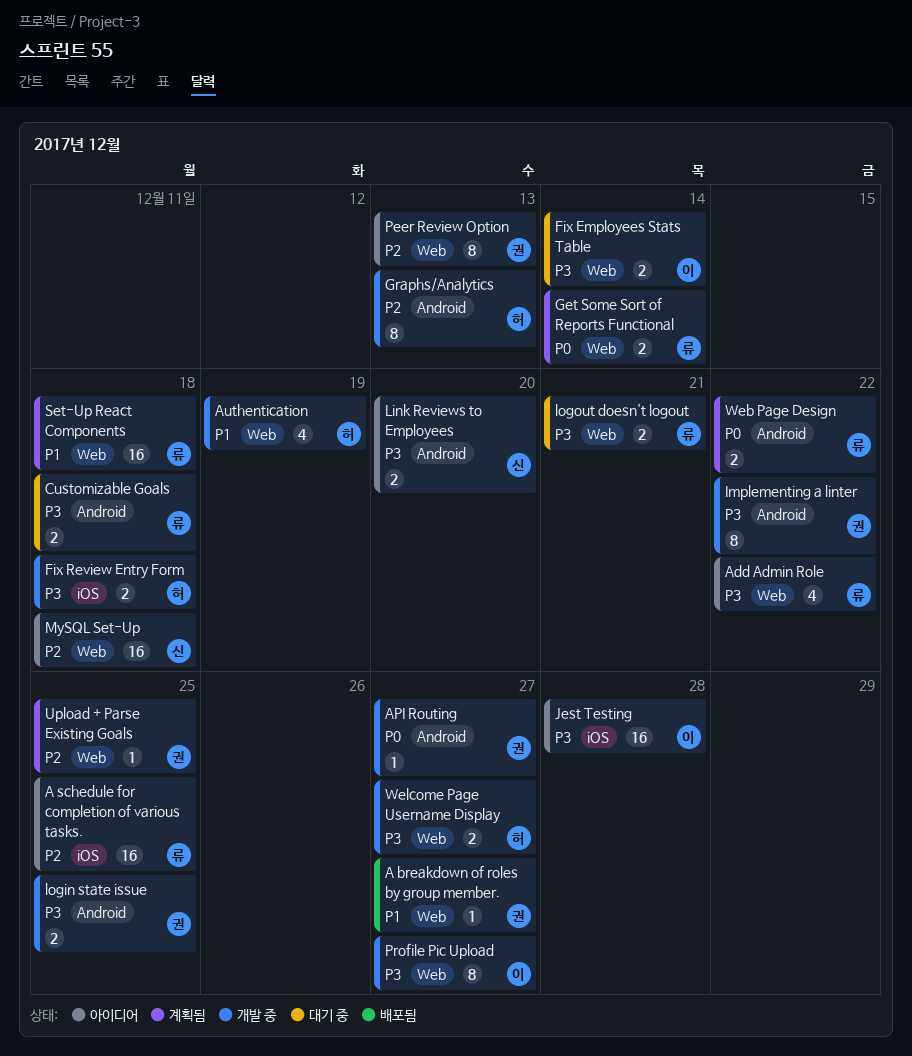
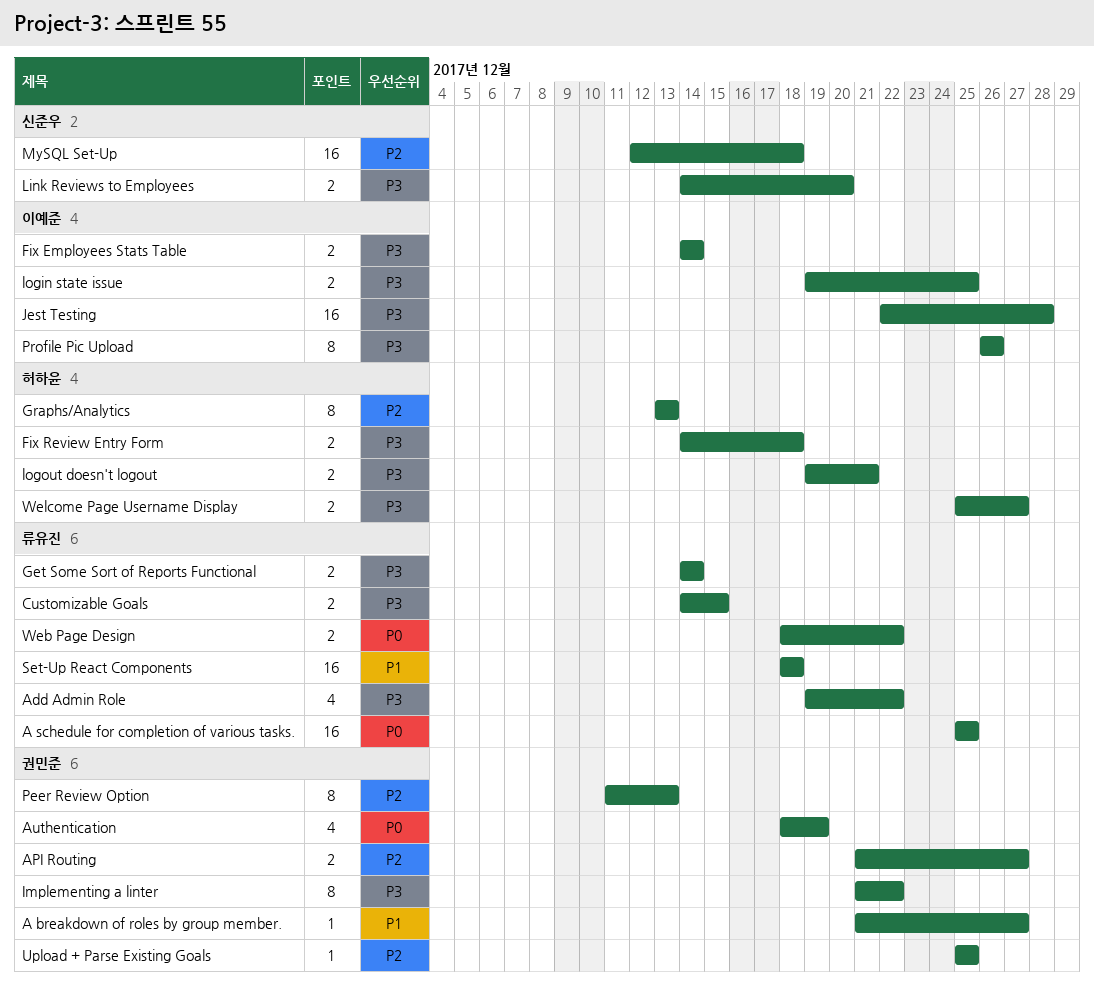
A schedule for completion of various tasks., priority: P2 -> P0
API Routing, priority: P0 -> P2
API Routing, estimate: 1 -> 2
Authentication, owner: 허하윤 -> 권민준
Authentication, priority: P1 -> P0
Customizable Goals, due: Dec 18 -> Dec 15
Get Some Sort of Reports Functional, priority: P0 -> P3
login state issue, owner: 권민준 -> 이예준
logout doesn't logout, owner: 류유진 -> 허하윤
Profile Pic Upload, due: Dec 27 -> Dec 26

